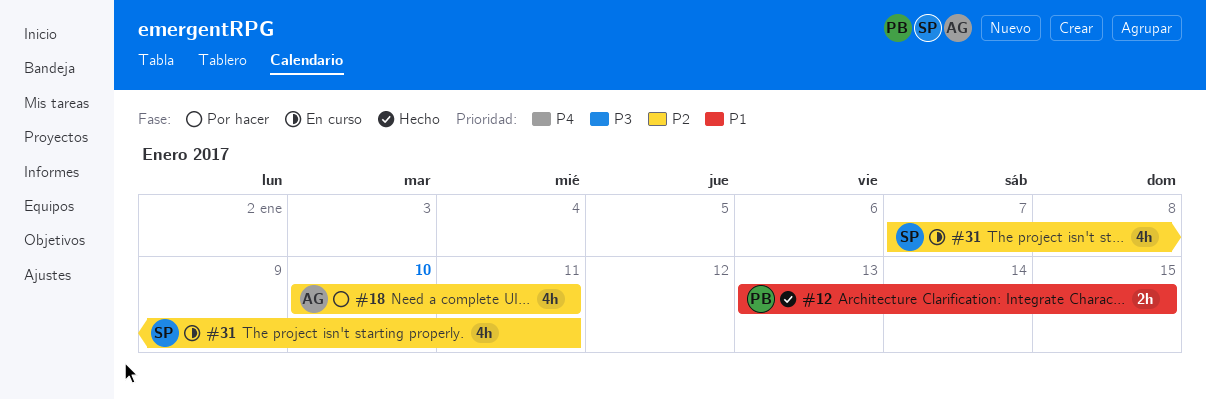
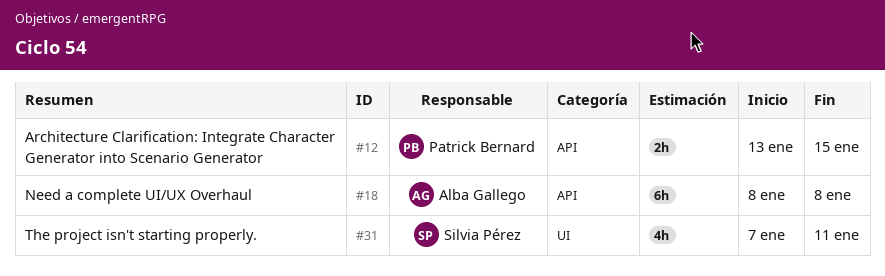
#18, estimate: 4h -> 6h
#18, start: Jan 10 -> Jan 8
#18, due: Jan 11 -> Jan 8

